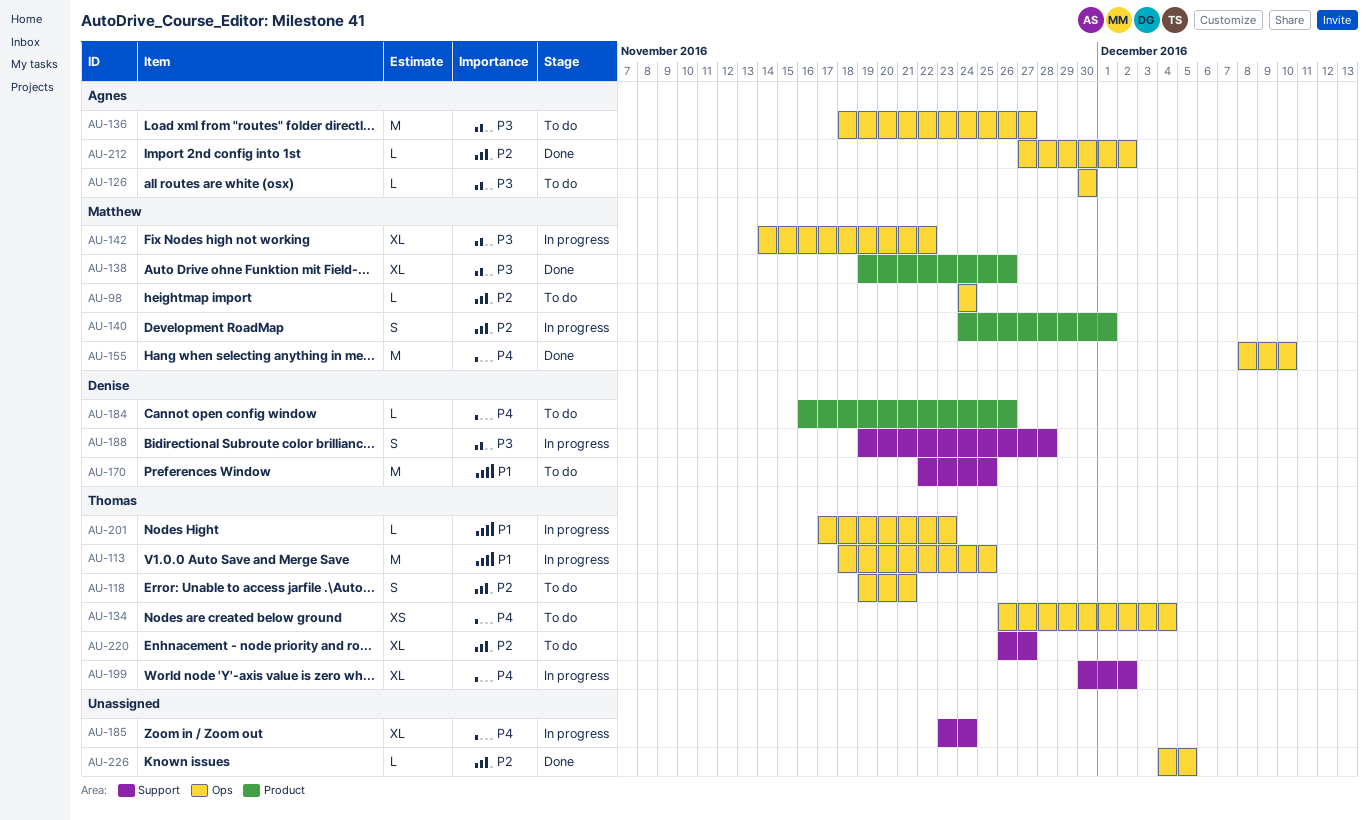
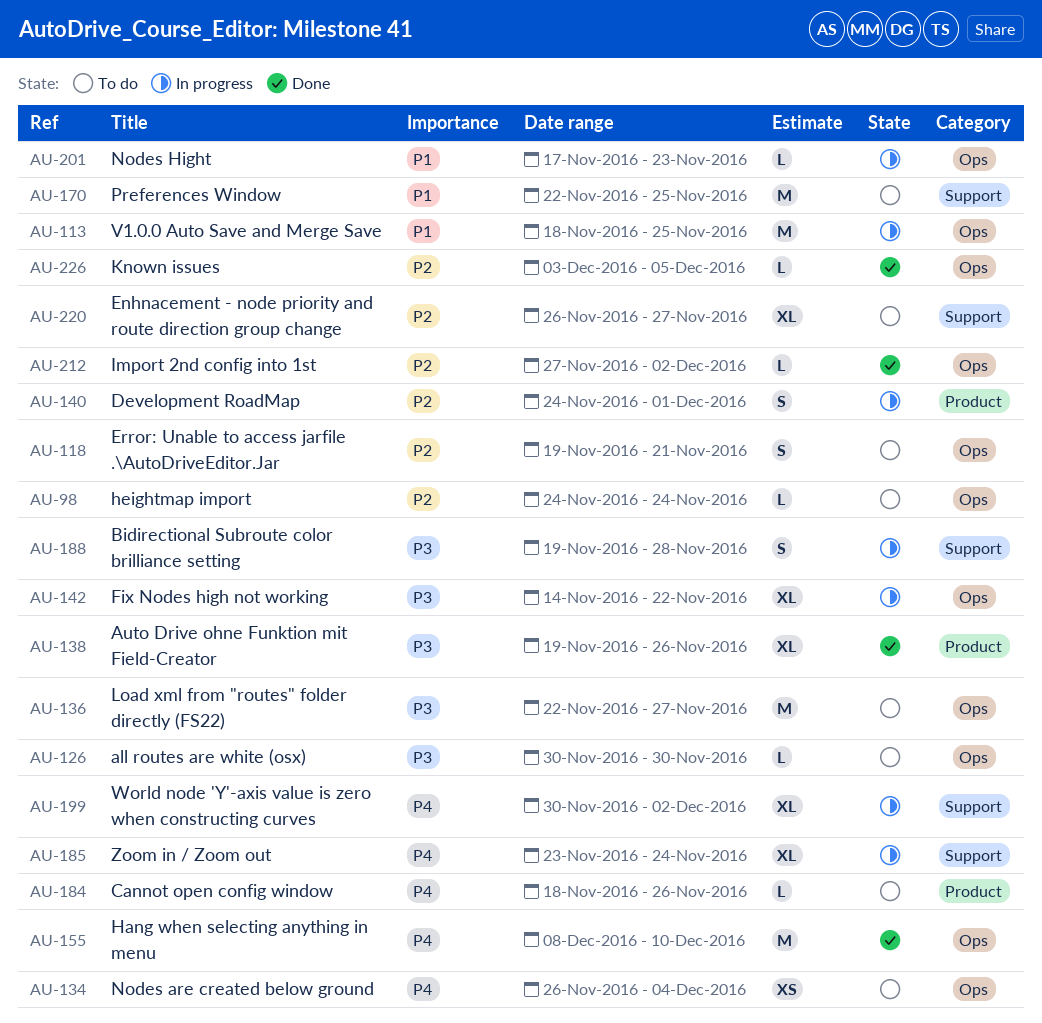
AU-136, start: Nov 18 -> Nov 22
AU-184, start: Nov 16 -> Nov 18
AU-226, start: Dec 4 -> Dec 3

